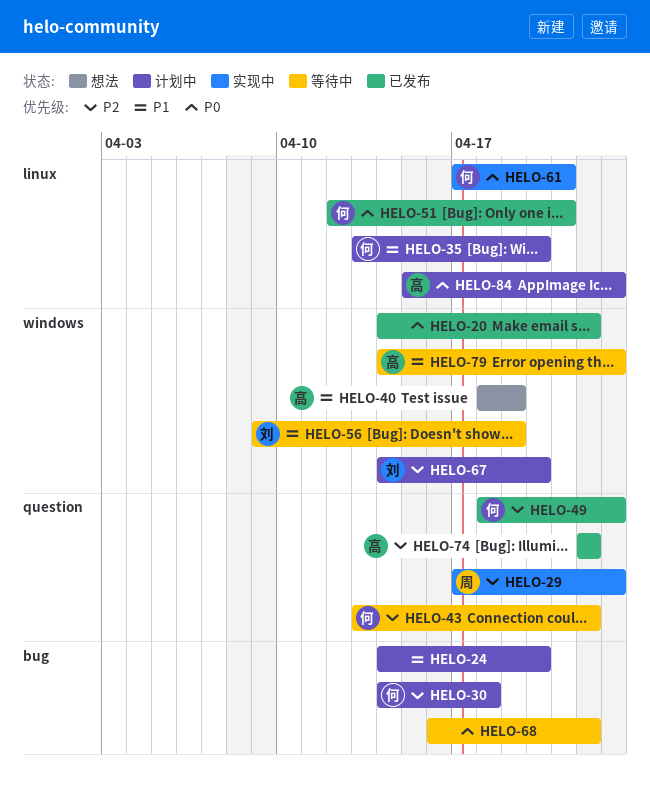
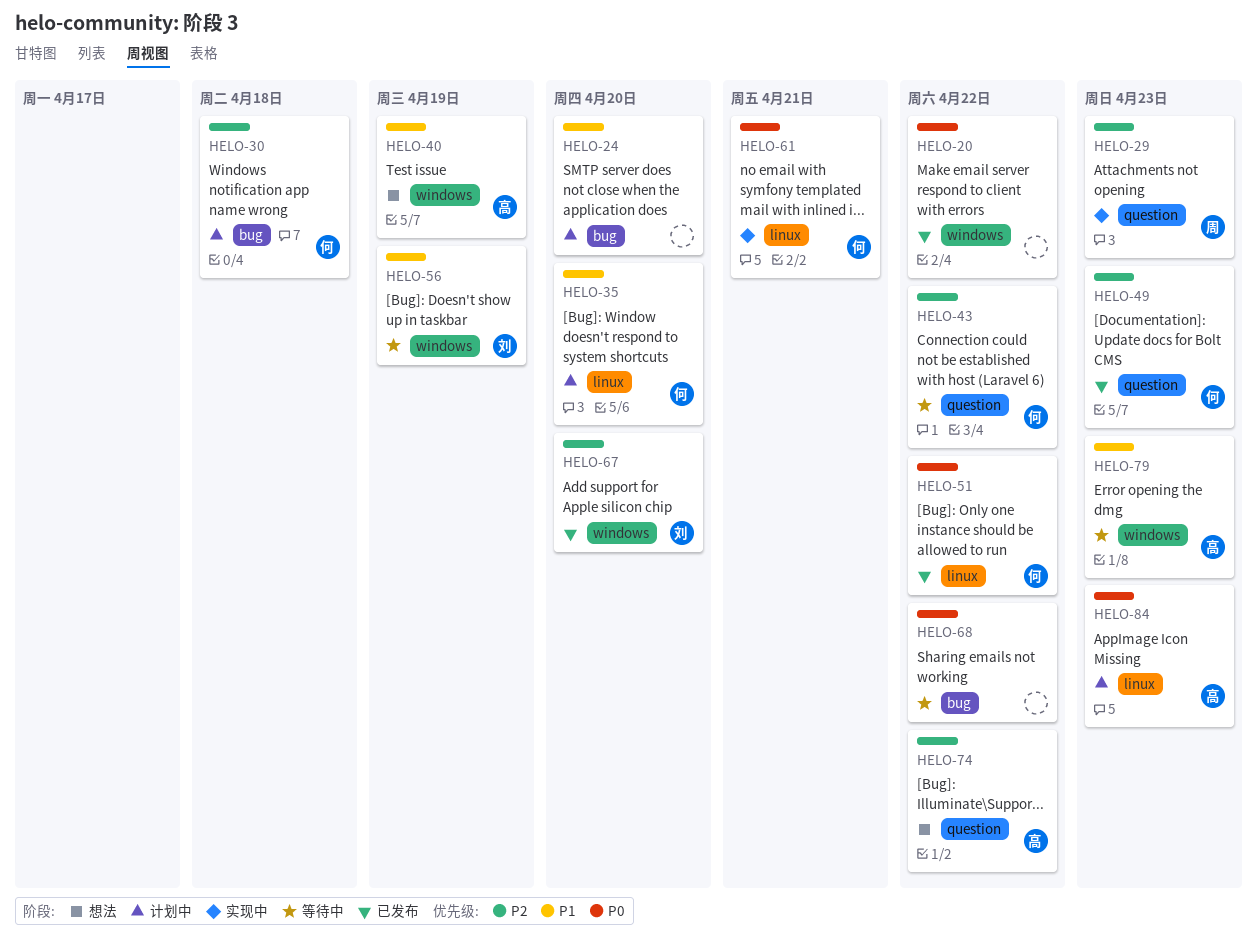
HELO-51, due: Apr 21 -> Apr 22
HELO-67, status: 计划中 -> 已发布
HELO-74, status: 已发布 -> 想法

